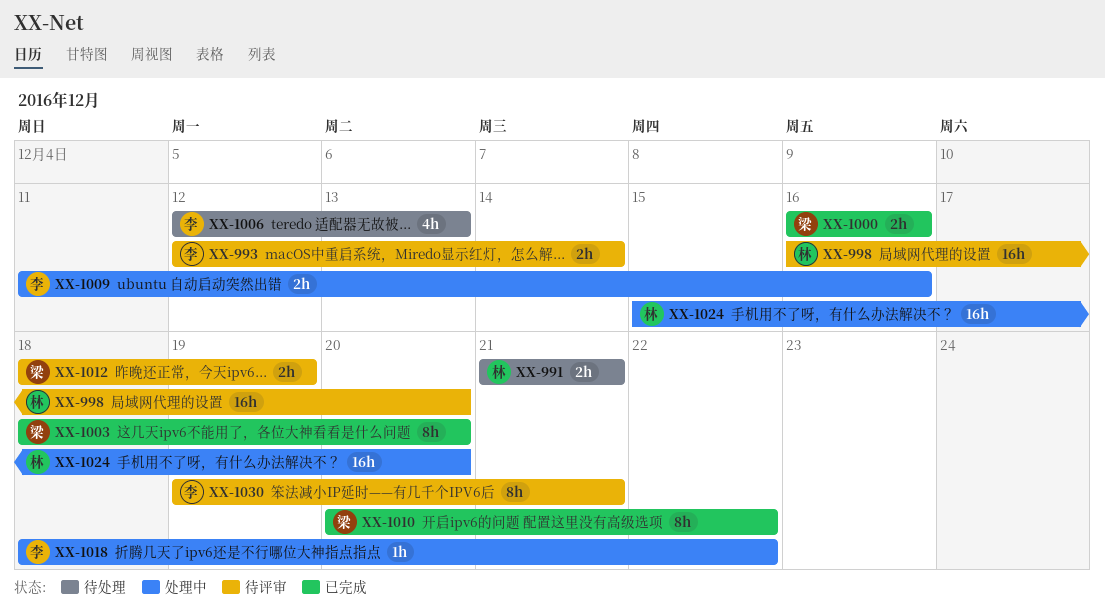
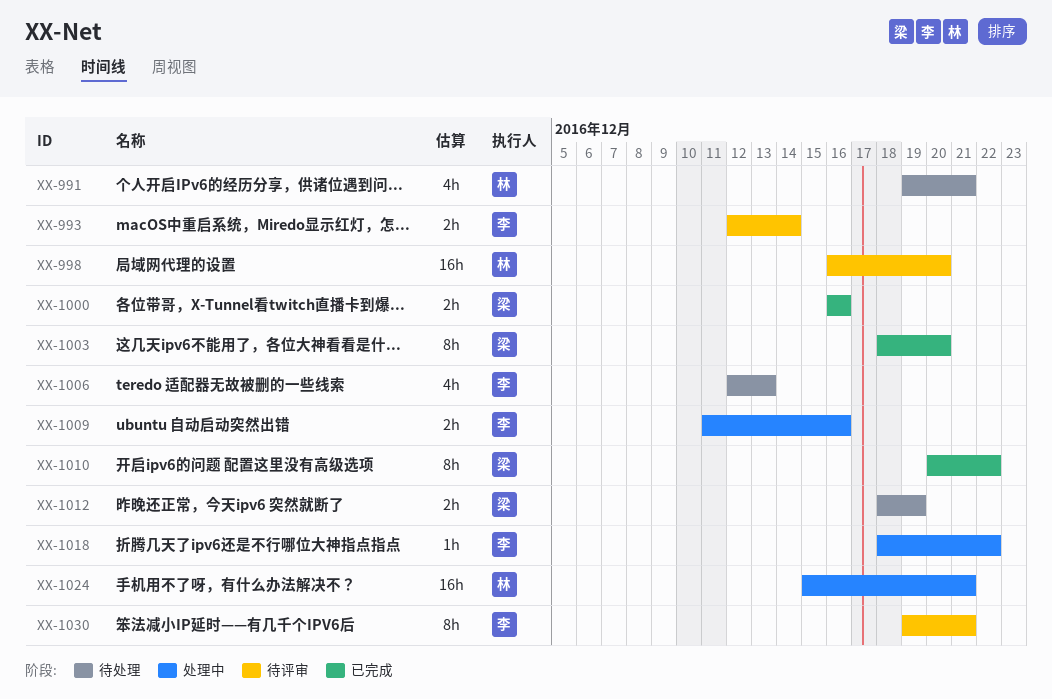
XX-991, estimate: 2h -> 4h
XX-991, start: Dec 21 -> Dec 19
XX-1012, status: 待评审 -> 待处理
XX-1024, due: Dec 20 -> Dec 21

